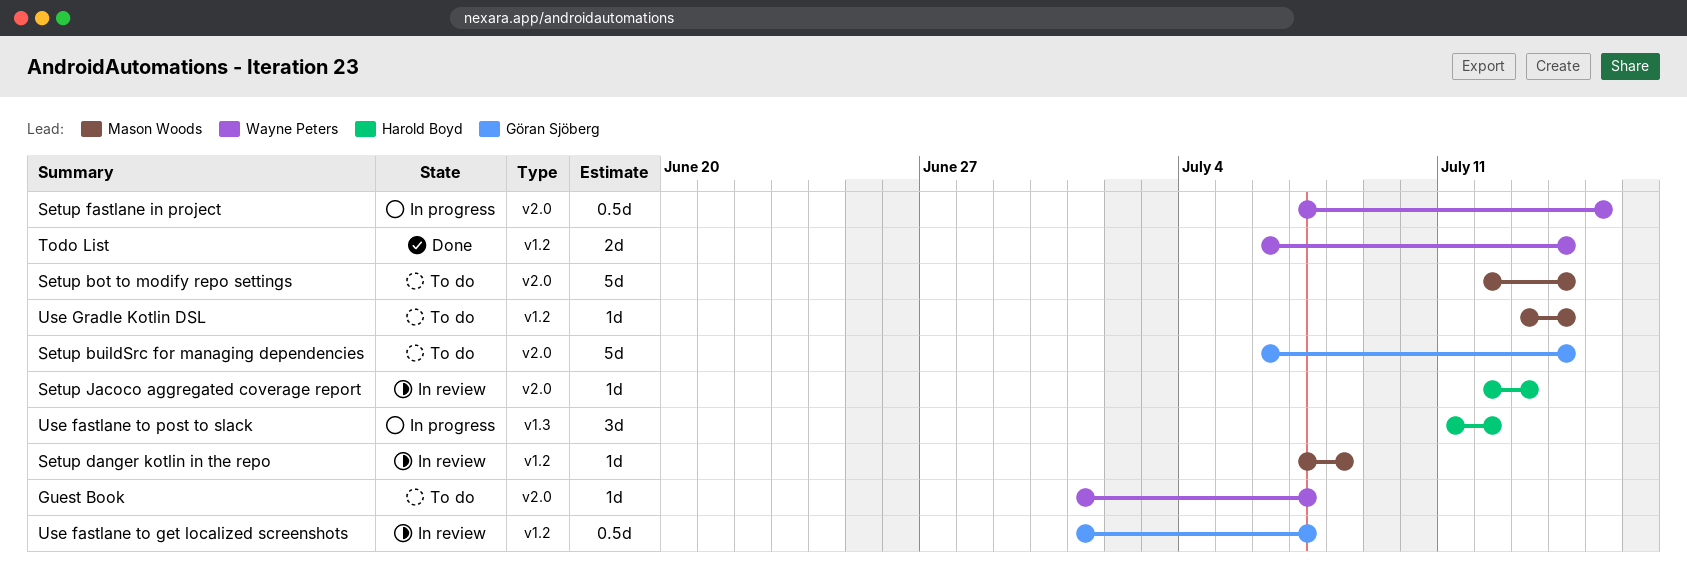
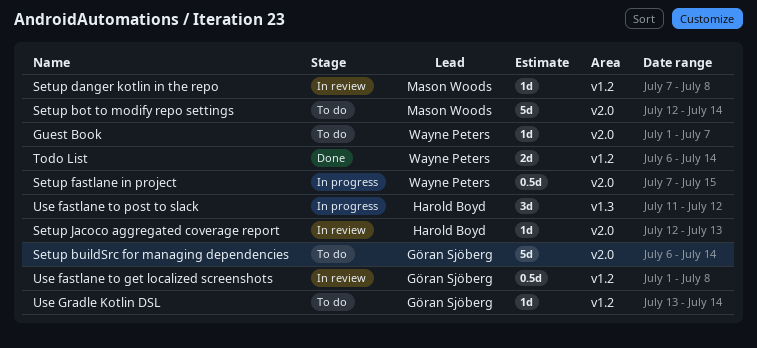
Use fastlane to get localized screenshots, due: Jul 7 -> Jul 8
Use Gradle Kotlin DSL, owner: Mason Woods -> Göran Sjöberg

